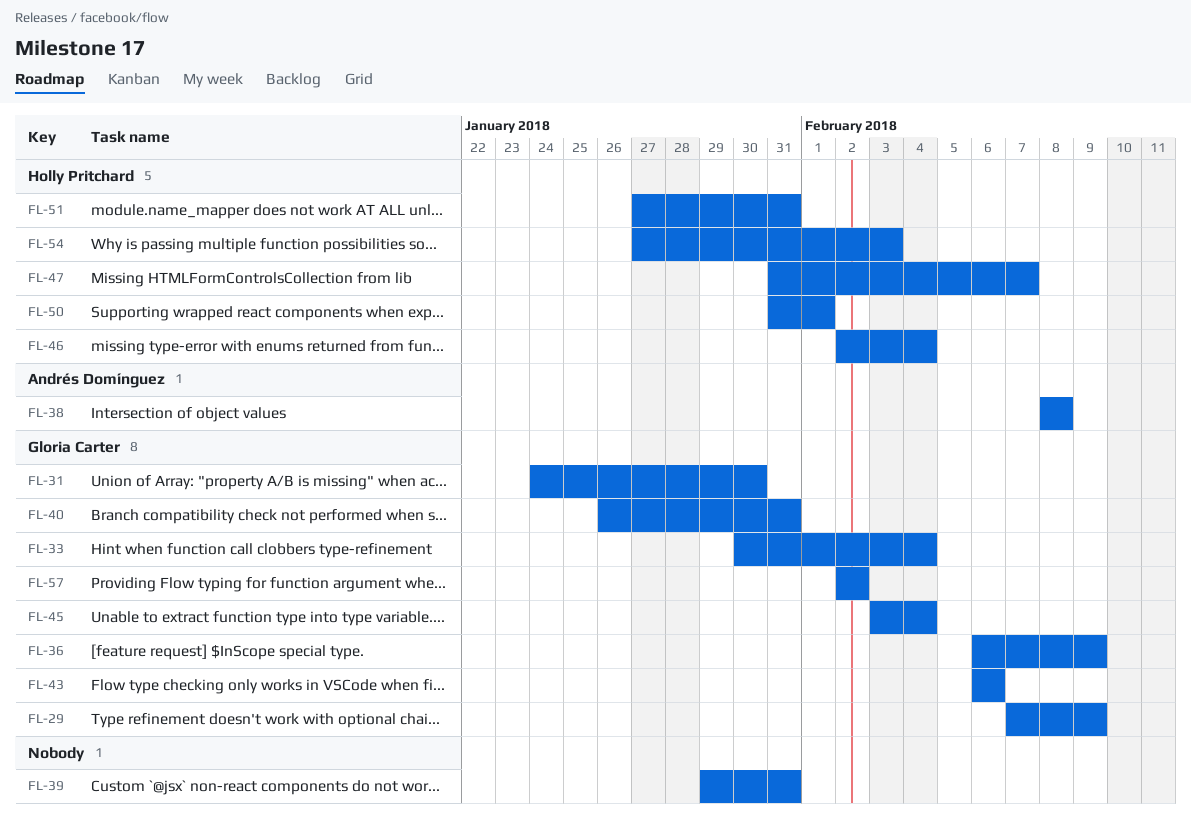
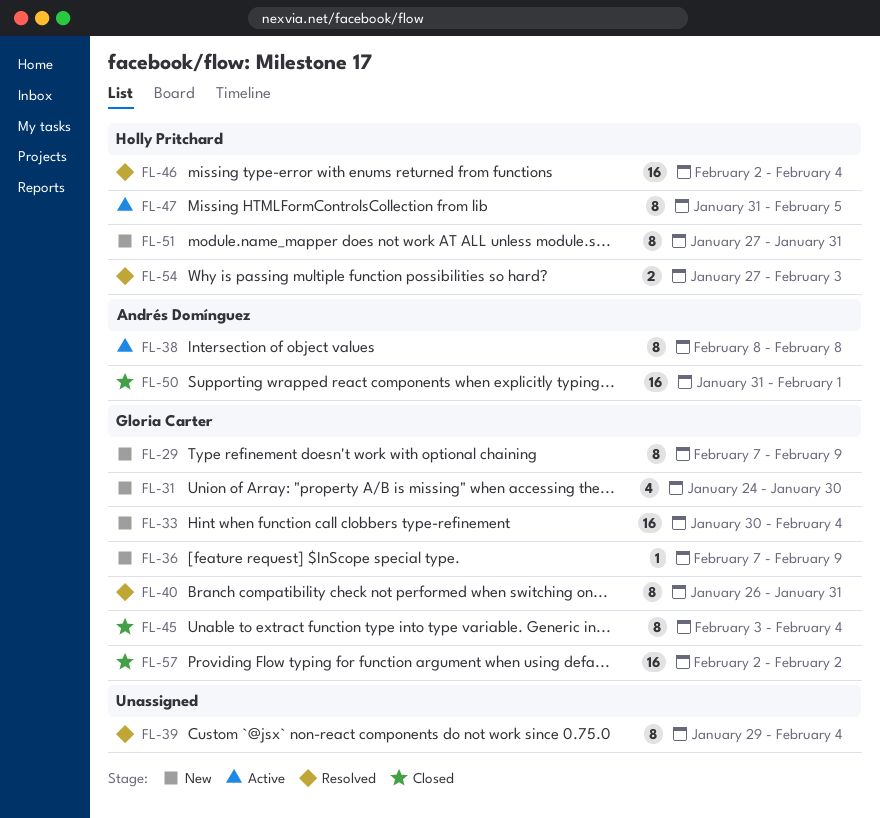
FL-36, start: Feb 6 -> Feb 7
FL-39, due: Jan 31 -> Feb 4
FL-43: present -> none
FL-47, due: Feb 7 -> Feb 5
FL-50, owner: Holly Pritchard -> Andrés Domínguez

